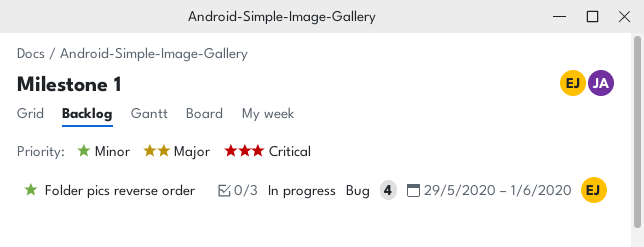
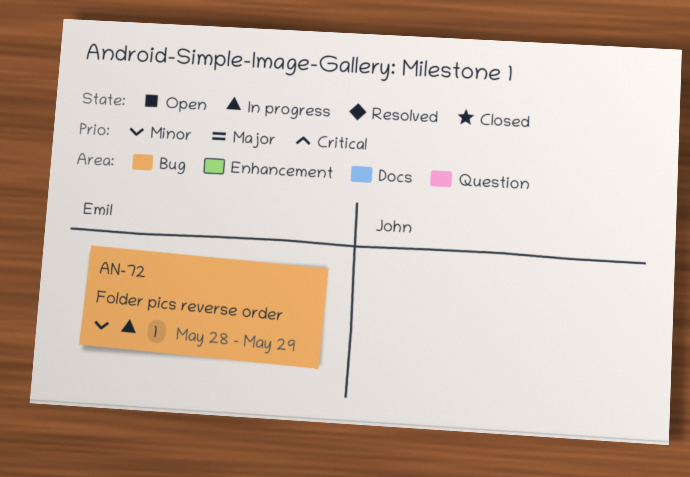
Folder pics reverse order, estimate: 4 -> 1
Folder pics reverse order, start: May 29 -> May 28
Folder pics reverse order, due: Jun 1 -> May 29

